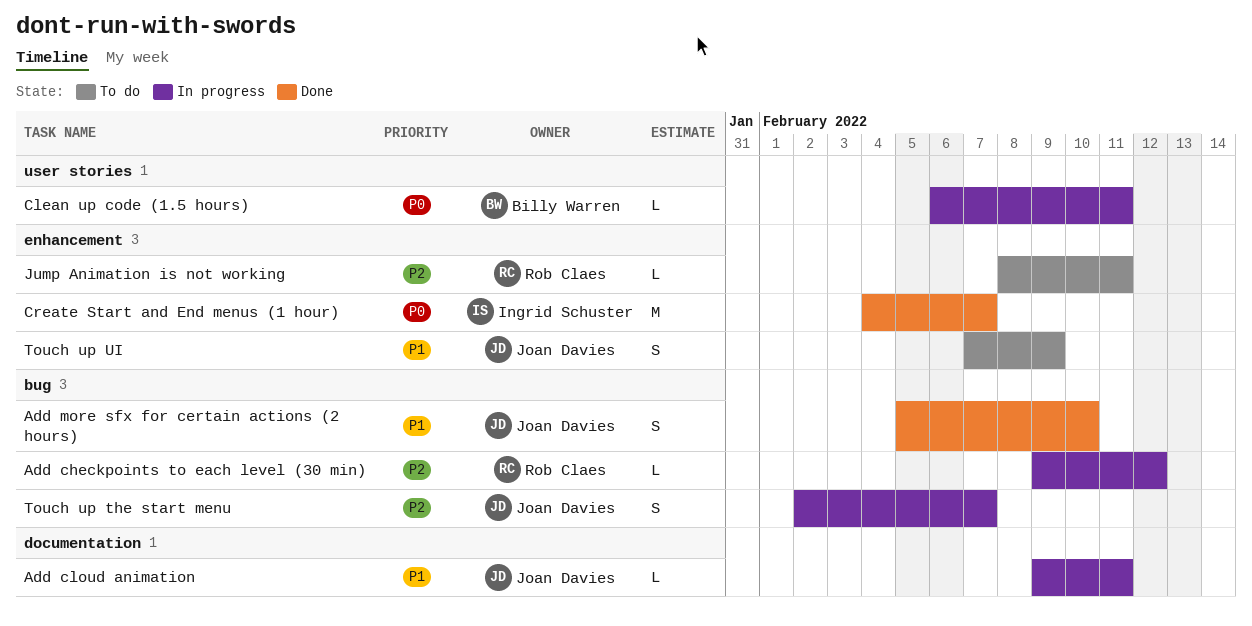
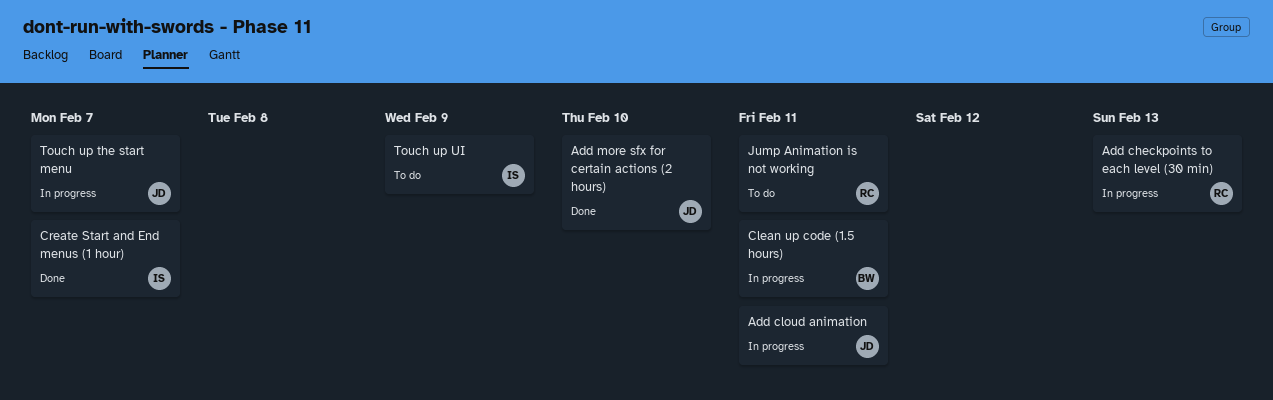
Add checkpoints to each level (30 min), due: Feb 12 -> Feb 13
Touch up UI, owner: Joan Davies -> Ingrid Schuster

